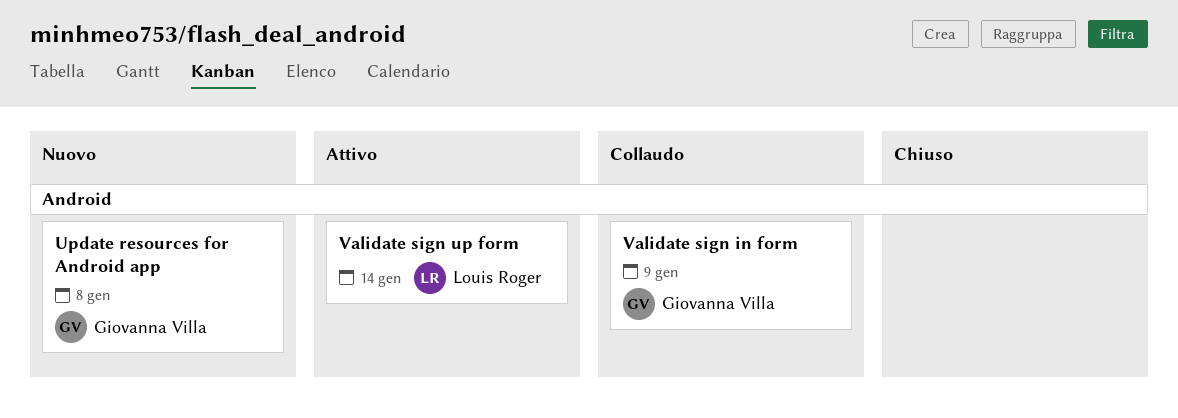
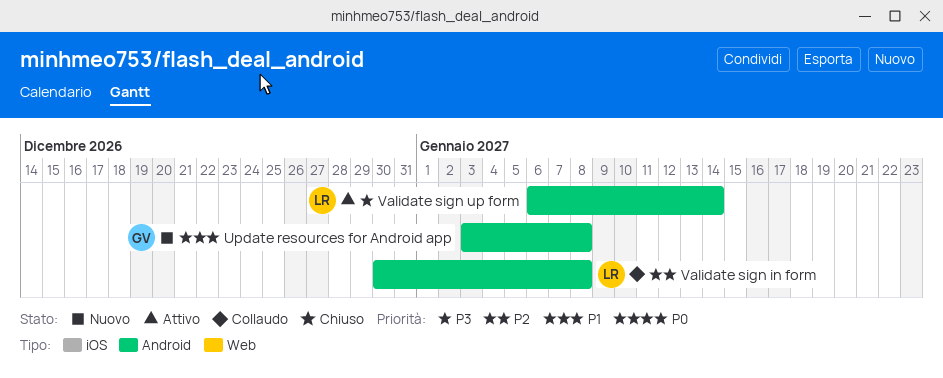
Validate sign in form, owner: Giovanna Villa -> Louis Roger
Validate sign in form, due: Jan 9 -> Jan 8

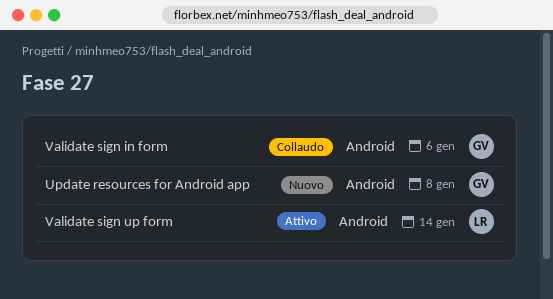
Validate sign in form, owner: LR -> GV
Validate sign in form, due: Jan 8 -> Jan 6

